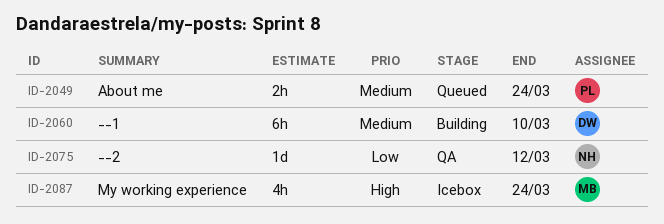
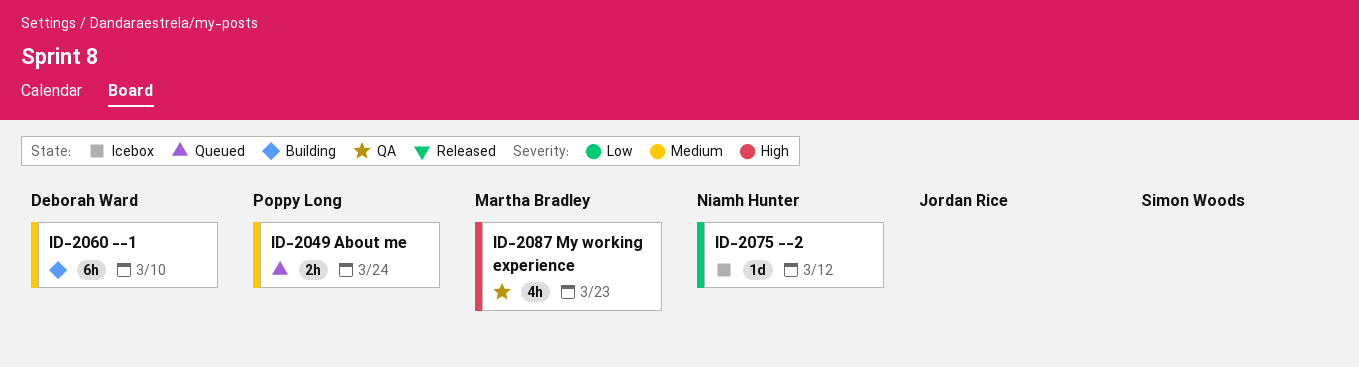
ID-2075, status: QA -> Icebox
ID-2087, status: Icebox -> QA
ID-2087, due: Mar 24 -> Mar 23

